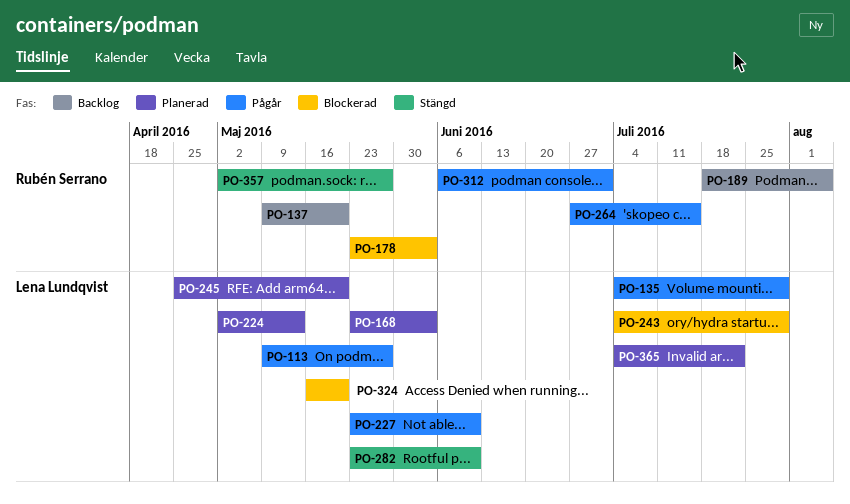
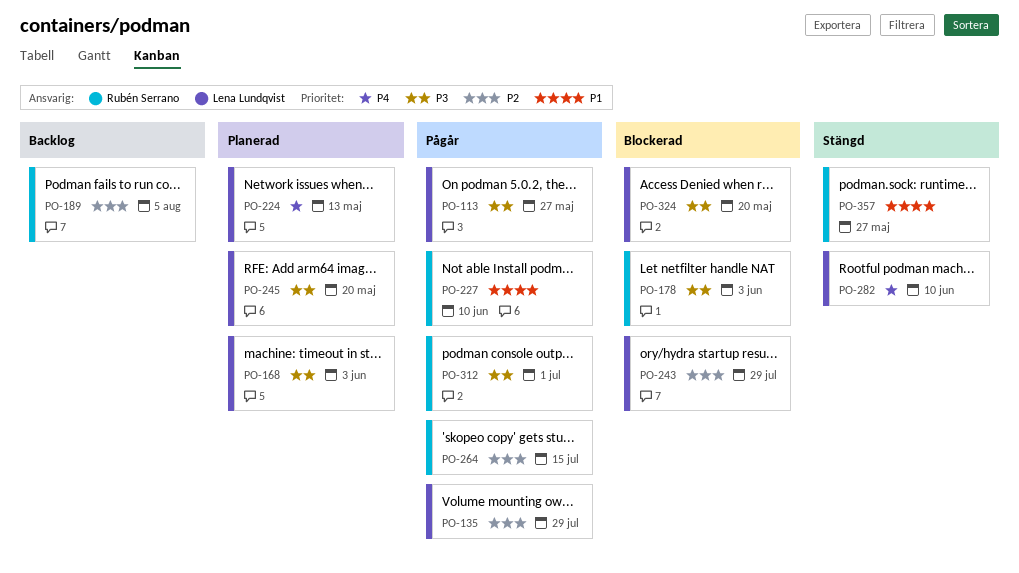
PO-137: present -> none
PO-227, owner: Lena Lundqvist -> Rubén Serrano
PO-365: present -> none

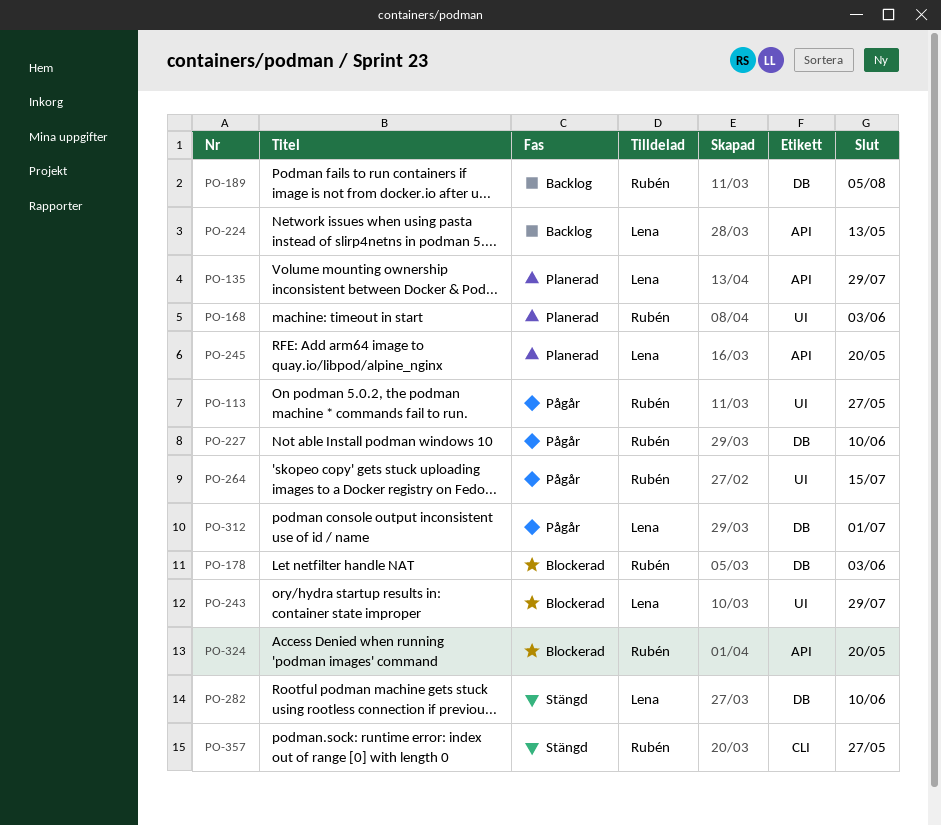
PO-113, owner: Lena Lundqvist -> Rubén Serrano
PO-135, status: Pågår -> Planerad
PO-168, owner: Lena Lundqvist -> Rubén Serrano
PO-224, status: Planerad -> Backlog
PO-312, owner: Rubén Serrano -> Lena Lundqvist
PO-324, owner: Lena Lundqvist -> Rubén Serrano

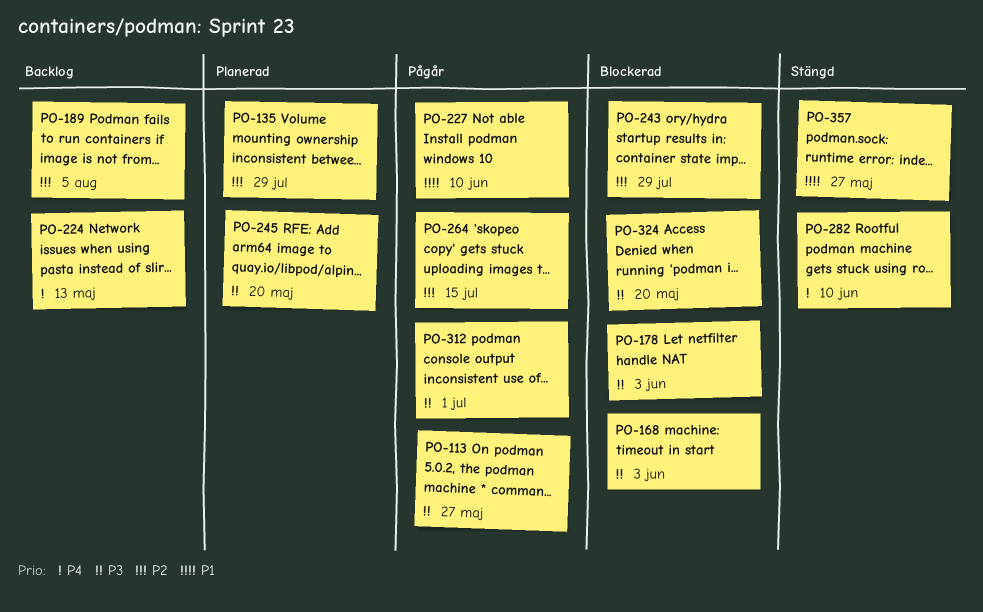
PO-168, status: Planerad -> Blockerad

